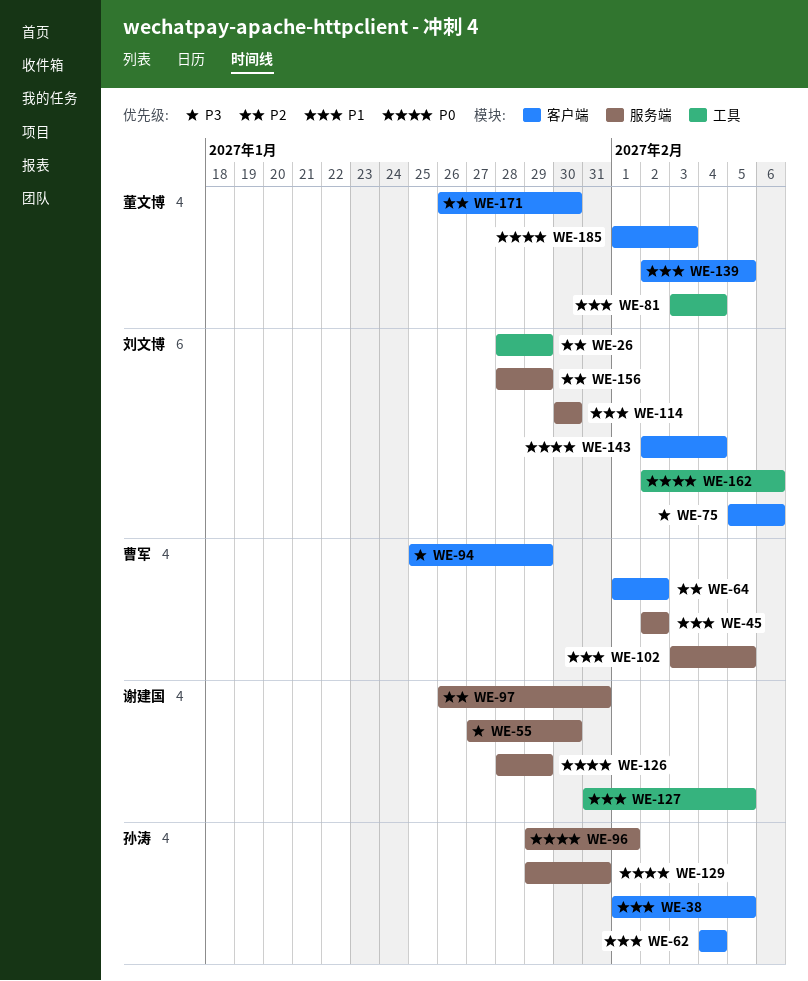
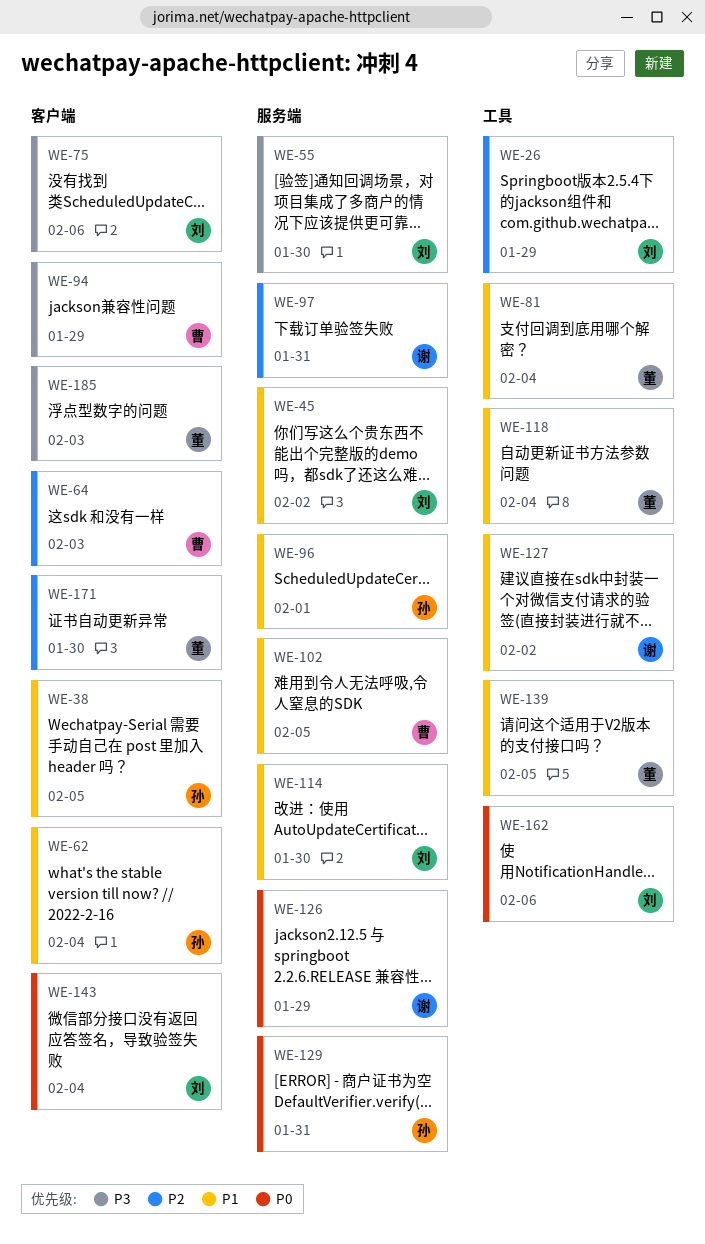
WE-45, owner: 曹军 -> 刘文博
WE-55, owner: 谢建国 -> 刘文博
WE-64, due: Feb 2 -> Feb 3
WE-96, priority: P0 -> P1
WE-118: none -> present
WE-127, due: Feb 5 -> Feb 2
WE-139, label: 客户端 -> 工具
WE-156: present -> none
WE-185, priority: P0 -> P3

